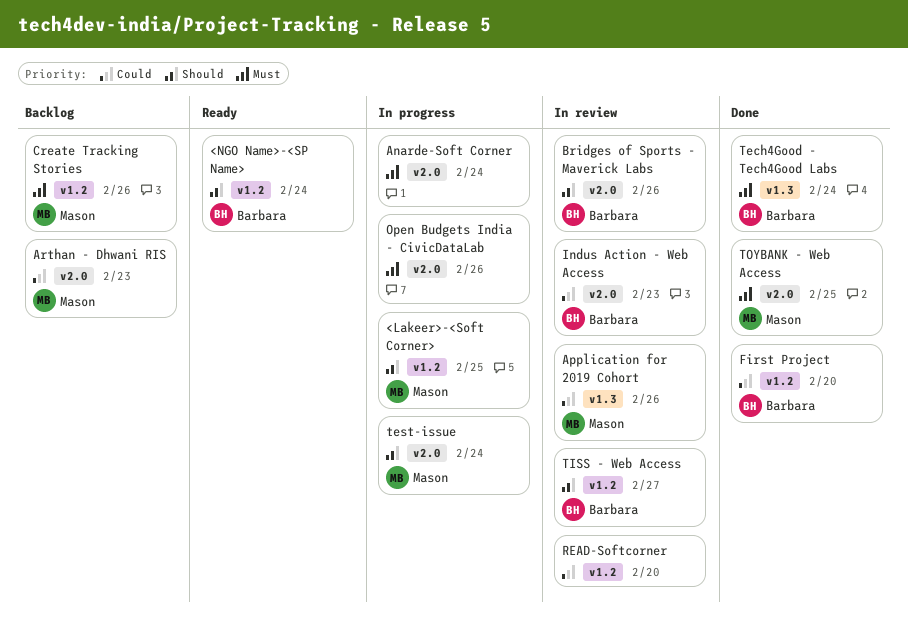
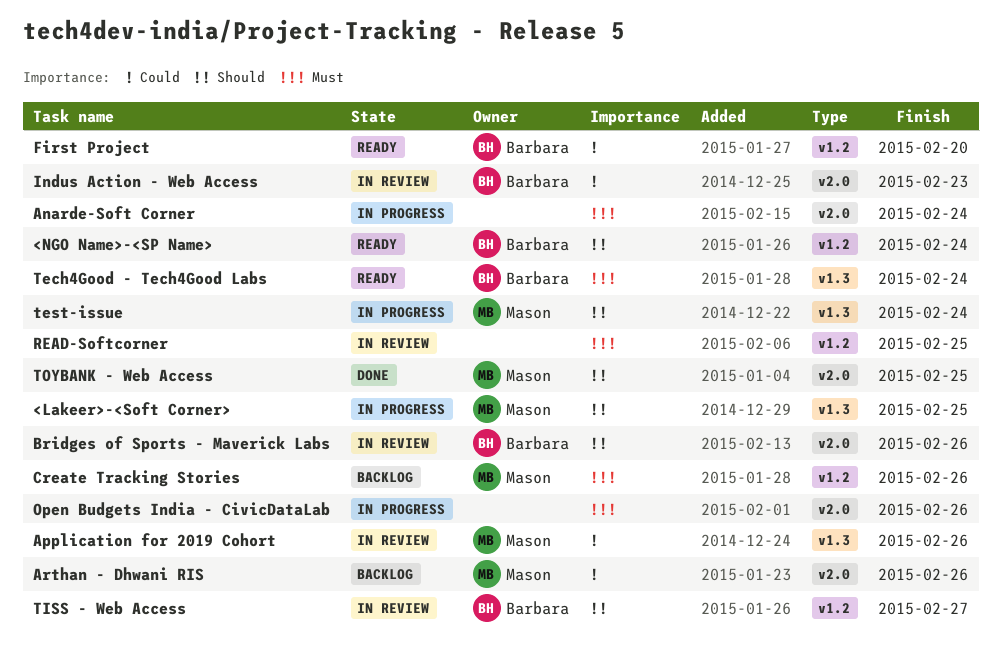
<Lakeer>-<Soft Corner>, label: v1.2 -> v1.3
Arthan - Dhwani RIS, due: Feb 23 -> Feb 26
First Project, status: Done -> Ready
READ-Softcorner, priority: Could -> Must
READ-Softcorner, due: Feb 20 -> Feb 25
Tech4Good - Tech4Good Labs, status: Done -> Ready
test-issue, label: v2.0 -> v1.3
TOYBANK - Web Access, priority: Must -> Should

